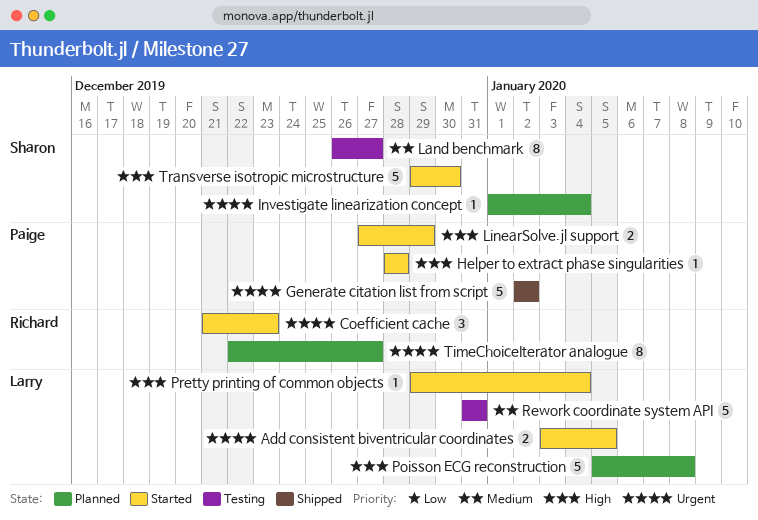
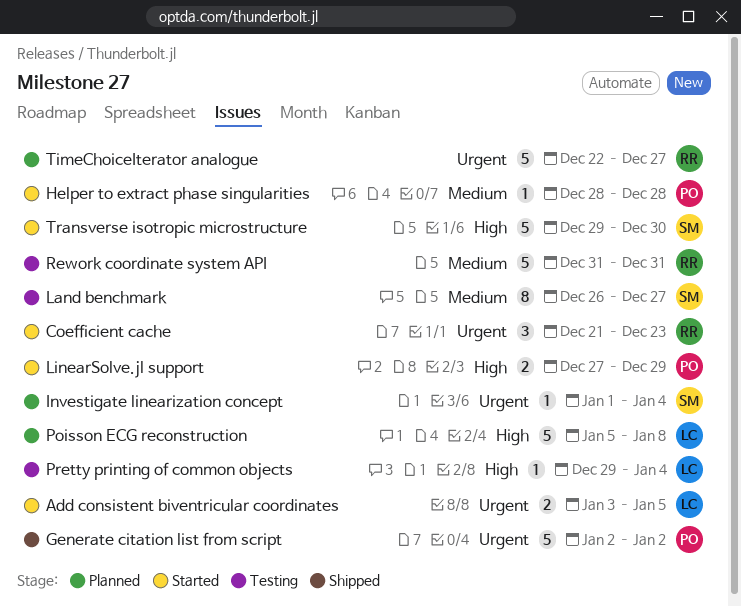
Helper to extract phase singularities, priority: High -> Medium
Pretty printing of common objects, status: Started -> Testing
Rework coordinate system API, owner: Larry -> Richard
TimeChoiceIterator analogue, estimate: 8 -> 5

